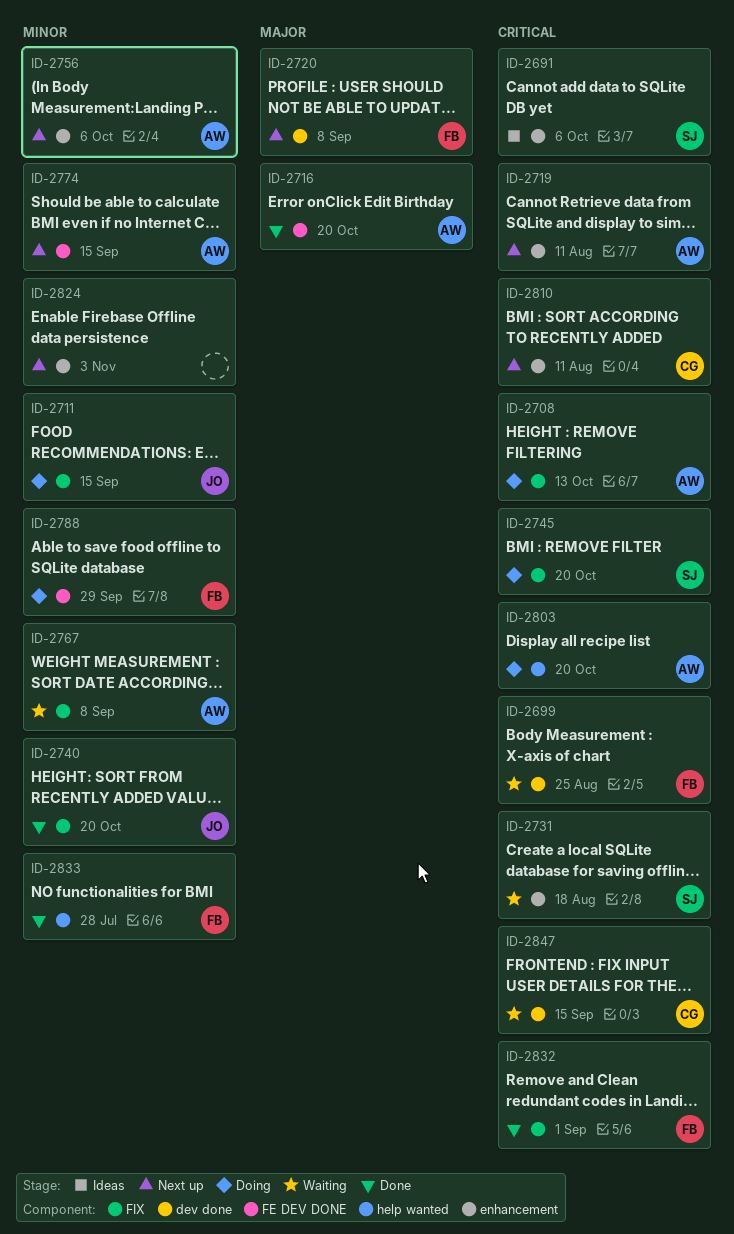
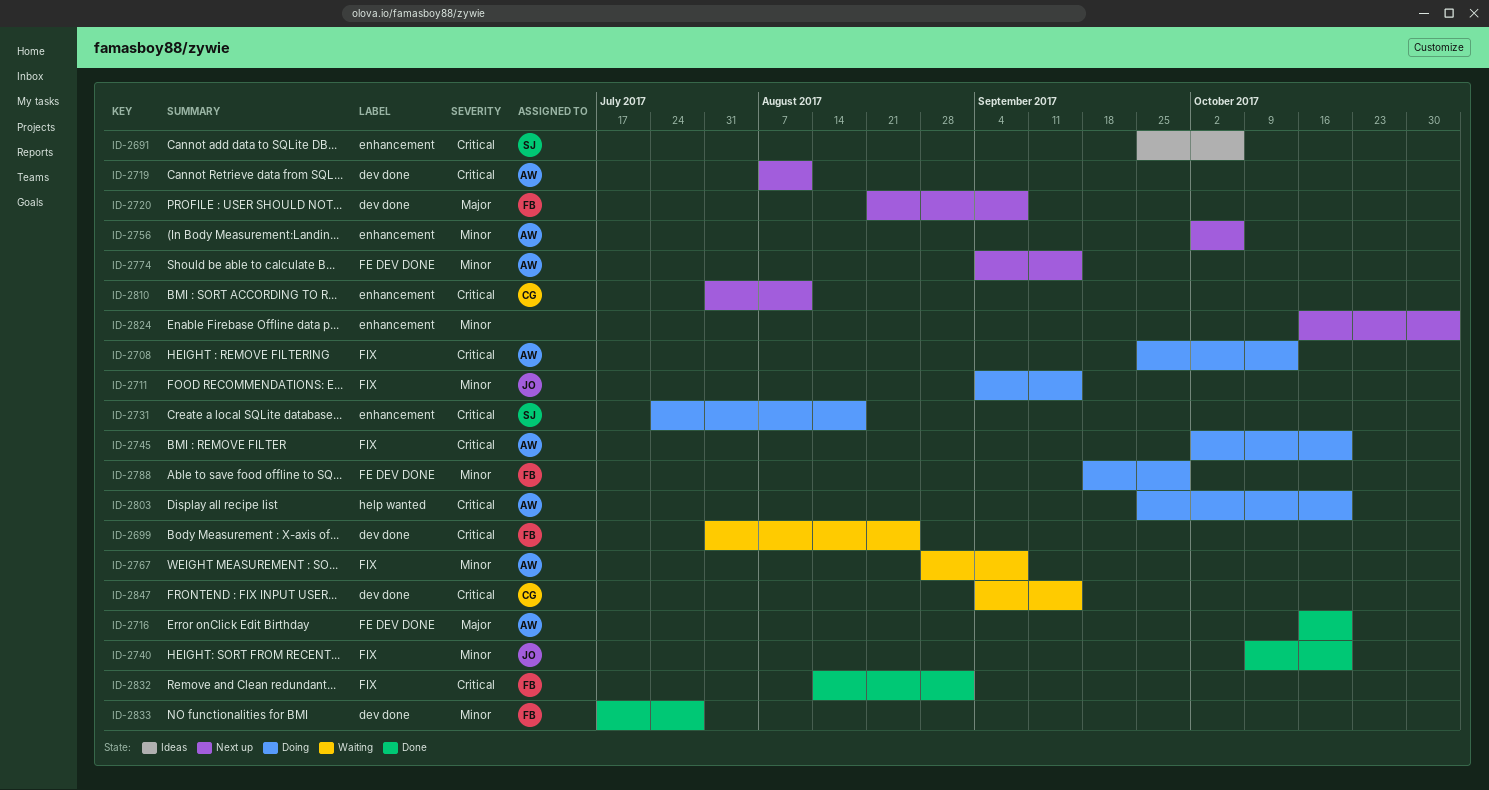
ID-2719, label: enhancement -> dev done
ID-2731, status: Waiting -> Doing
ID-2745, owner: SJ -> AW
ID-2833, label: help wanted -> dev done

